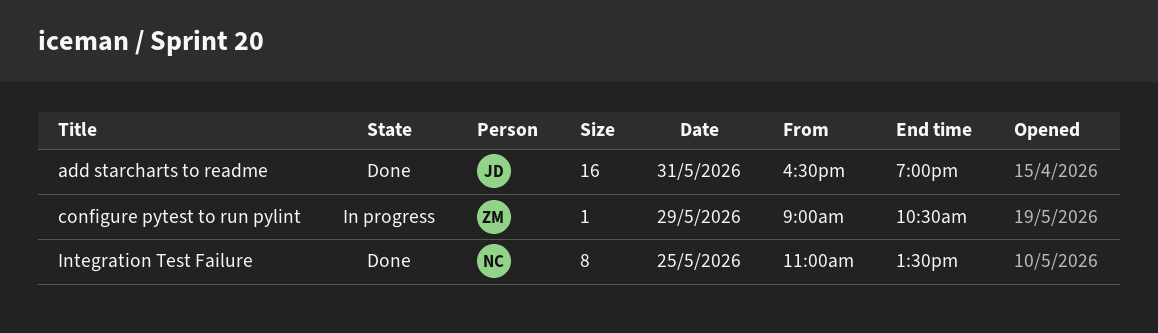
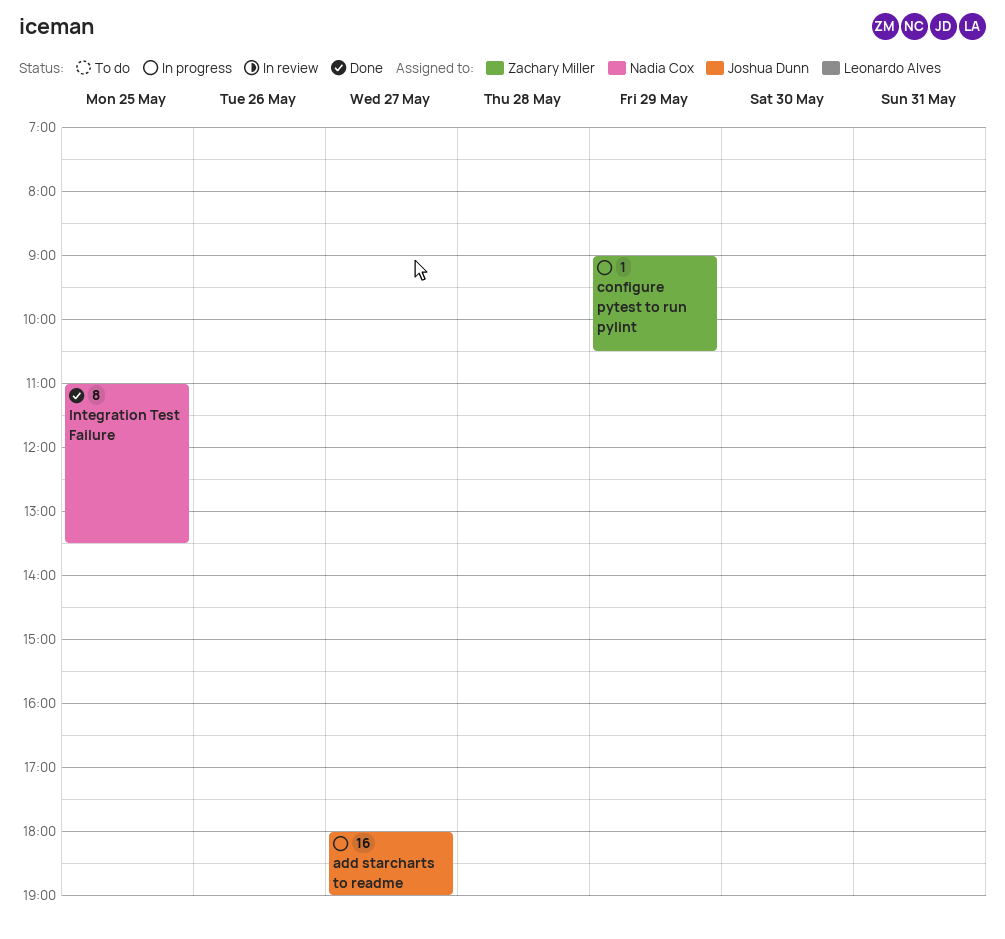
add starcharts to readme, status: Done -> In progress
add starcharts to readme, day: May 31 -> May 27
add starcharts to readme, begins: 16:30 -> 18:00

